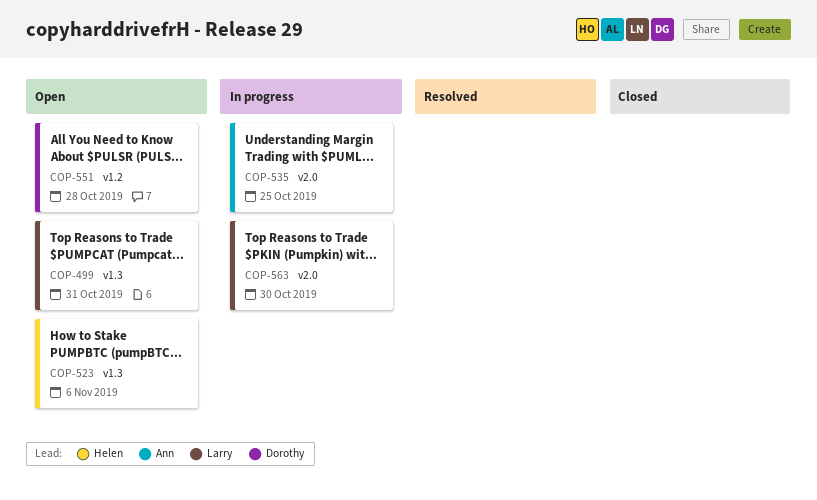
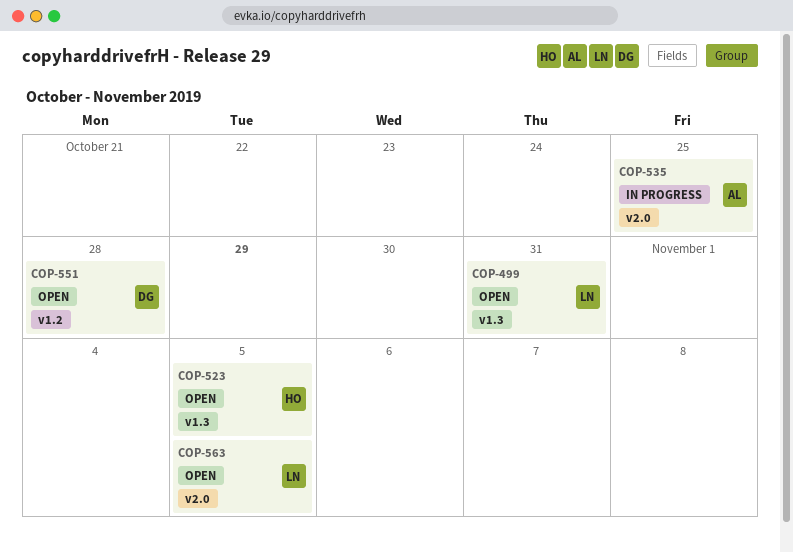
COP-523, due: Nov 6 -> Nov 5
COP-563, status: In progress -> Open
COP-563, due: Oct 30 -> Nov 5

